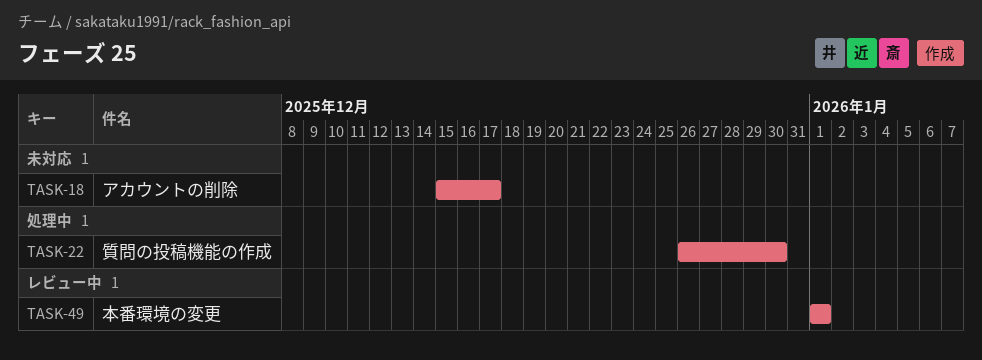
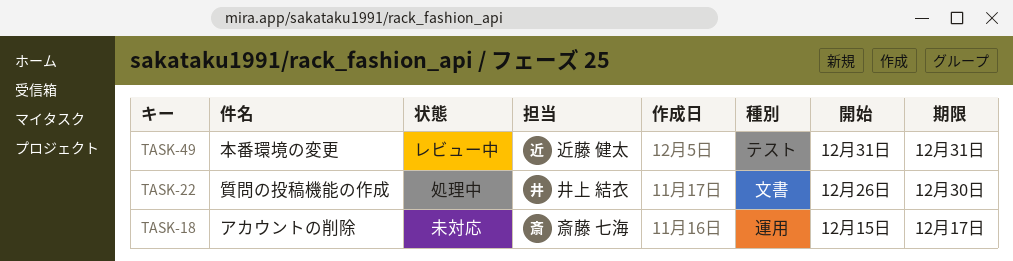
TASK-49, start: Jan 1 -> Dec 31
TASK-49, due: Jan 1 -> Dec 31

